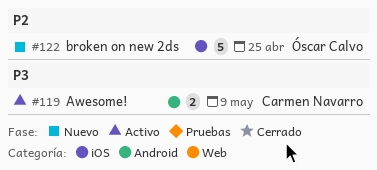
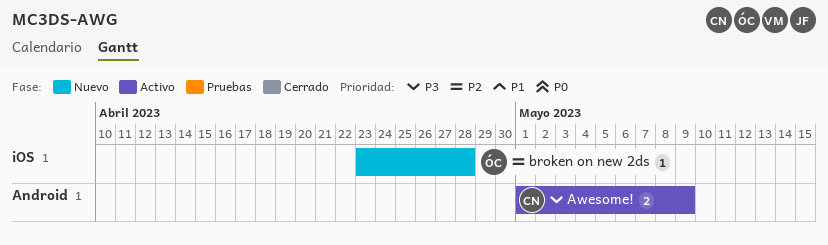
broken on new 2ds, estimate: 5 -> 1
broken on new 2ds, due: Apr 25 -> Apr 28

